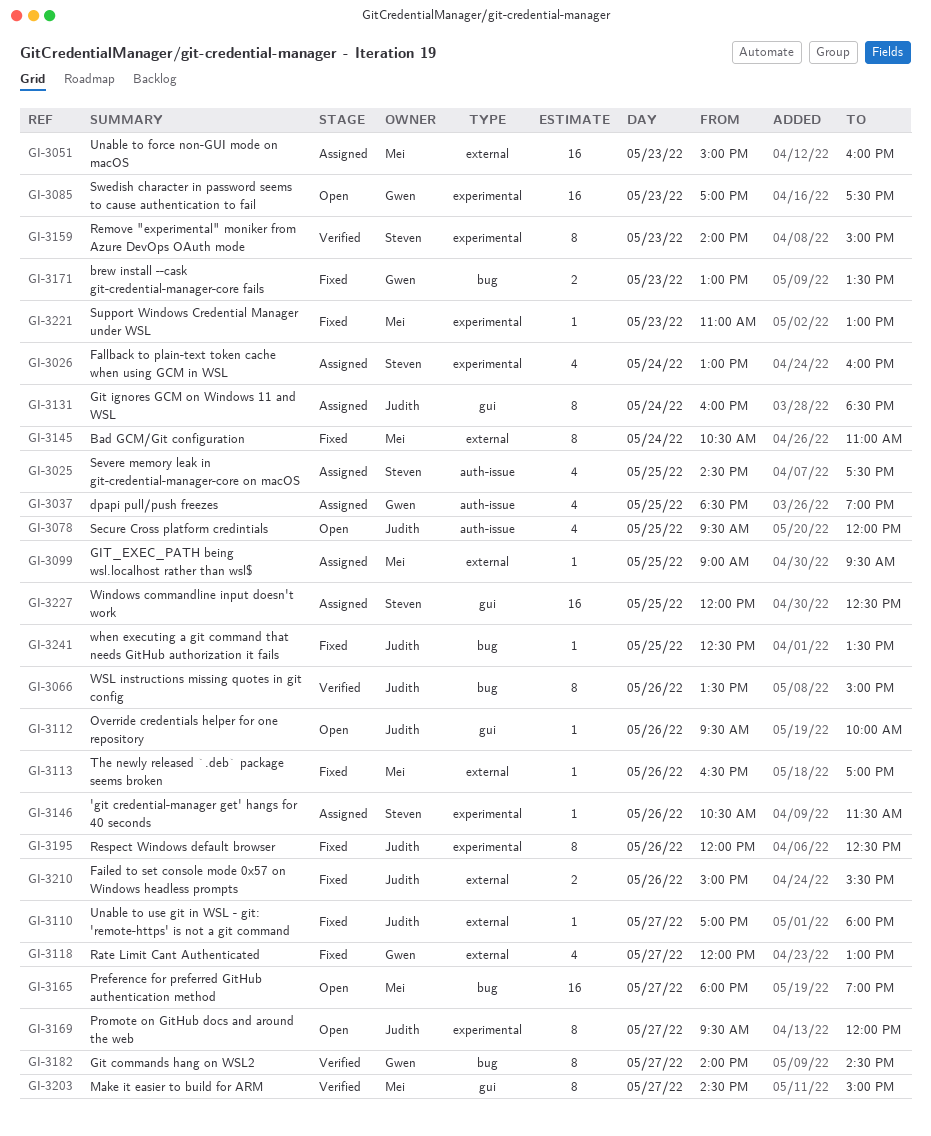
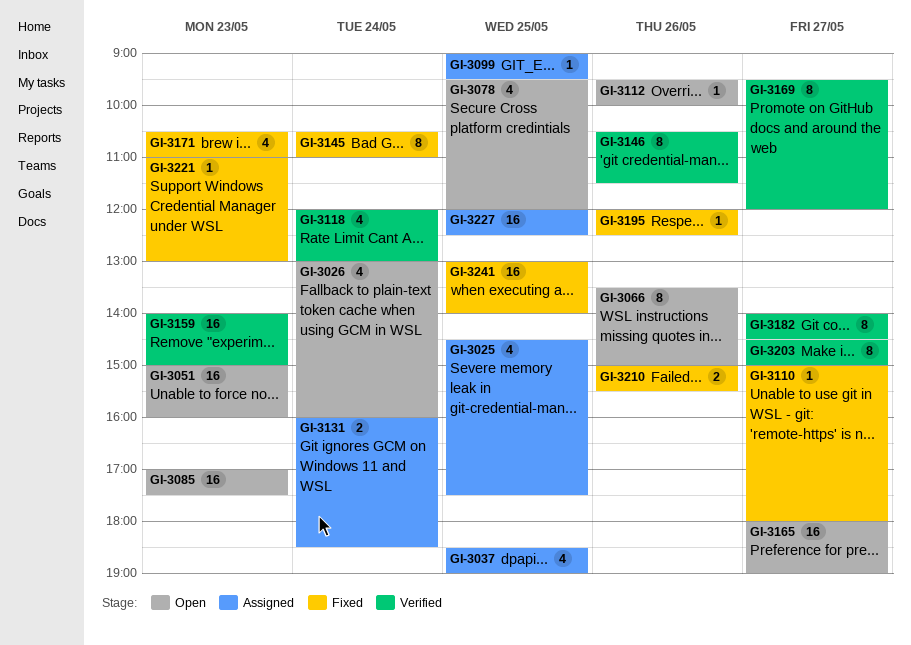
GI-3026, status: Assigned -> Open
GI-3051, status: Assigned -> Open
GI-3066, status: Verified -> Open
GI-3110, begins: 17:00 -> 15:00
GI-3113: present -> none
GI-3118, status: Fixed -> Verified
GI-3118, day: May 27 -> May 24
GI-3131, estimate: 8 -> 2
GI-3146, status: Assigned -> Verified
GI-3146, estimate: 1 -> 8
GI-3159, estimate: 8 -> 16
GI-3169, status: Open -> Verified
GI-3171, estimate: 2 -> 4
GI-3171, begins: 13:00 -> 10:30
GI-3171, ends: 13:30 -> 11:00
GI-3195, estimate: 8 -> 1
GI-3241, estimate: 1 -> 16
GI-3241, begins: 12:30 -> 13:00
GI-3241, ends: 13:30 -> 14:00

